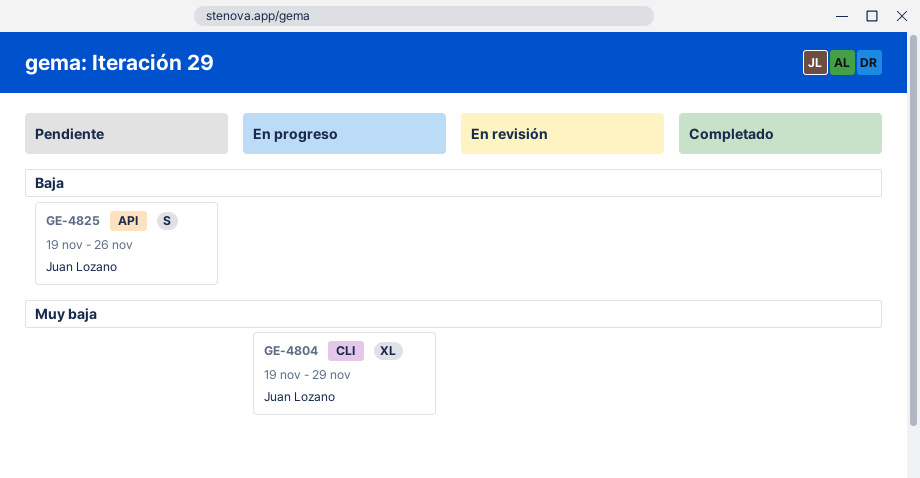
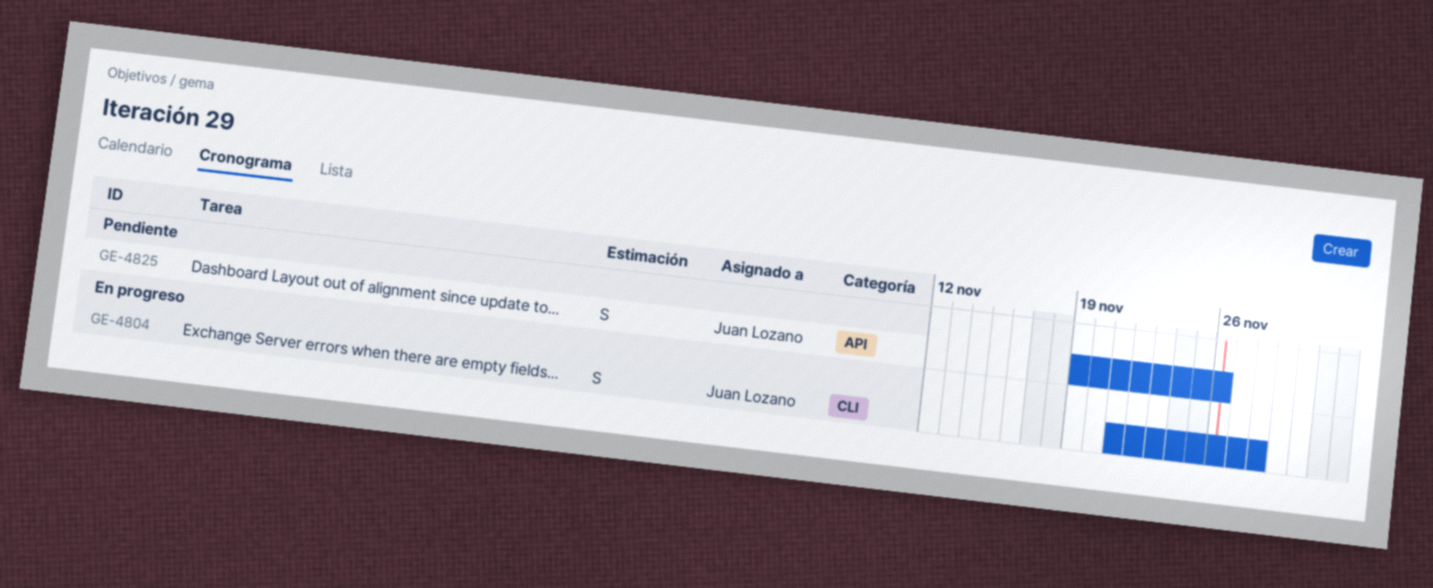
GE-4804, estimate: XL -> S
GE-4804, start: Nov 19 -> Nov 21
GE-4804, due: Nov 29 -> Nov 28

